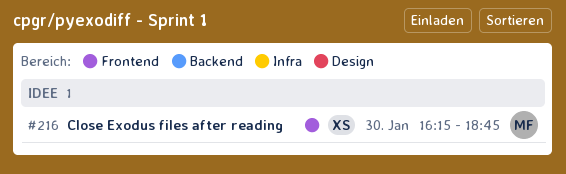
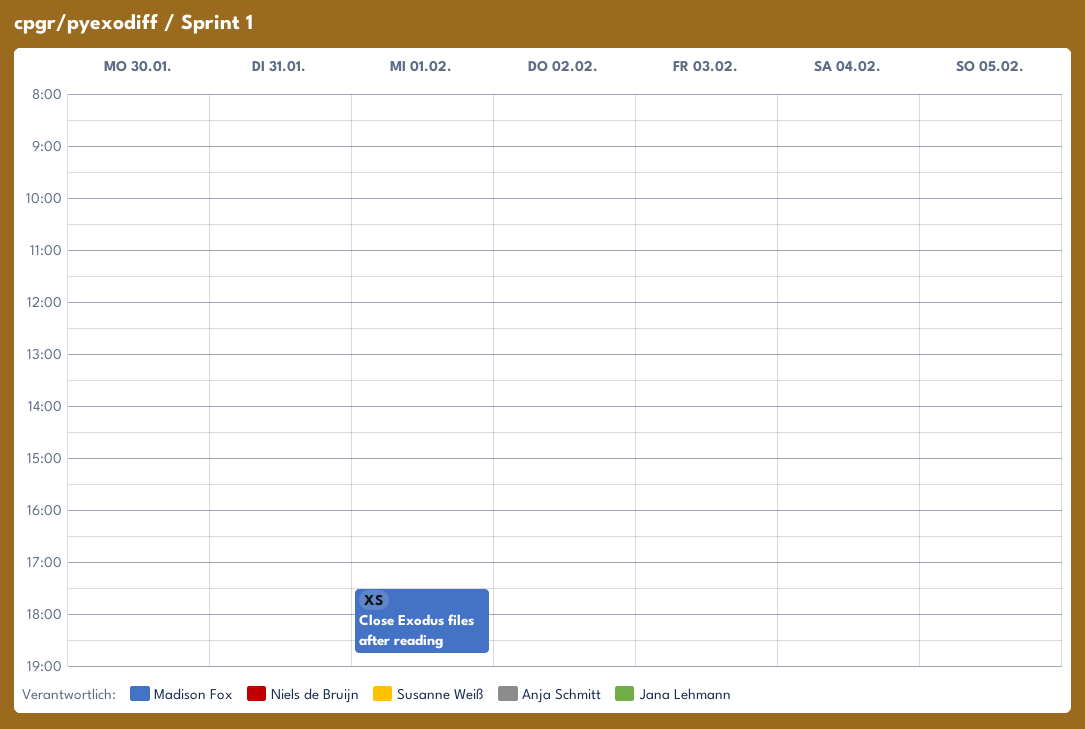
Close Exodus files after reading, day: Jan 30 -> Feb 1
Close Exodus files after reading, begins: 16:15 -> 17:30

